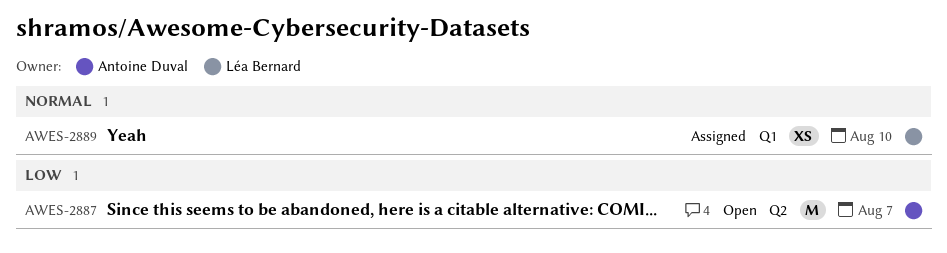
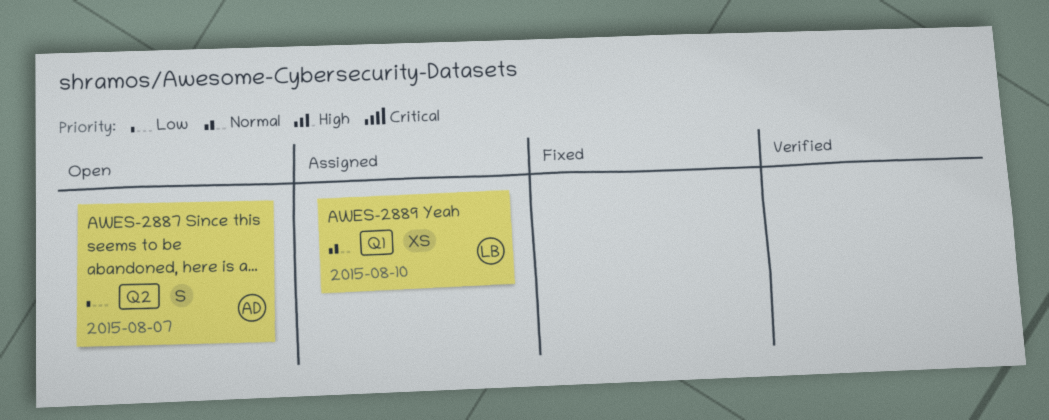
AWES-2887, estimate: M -> S

